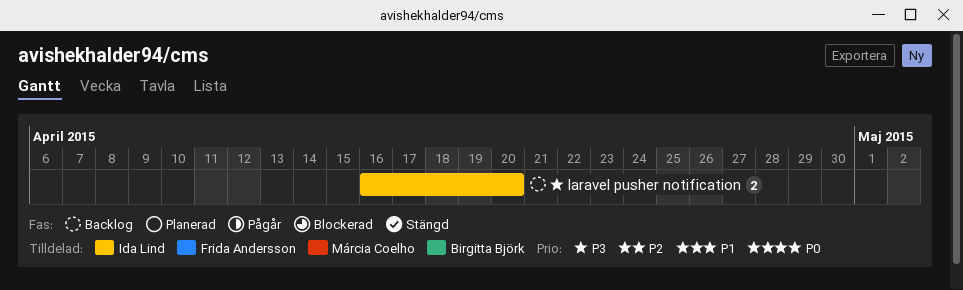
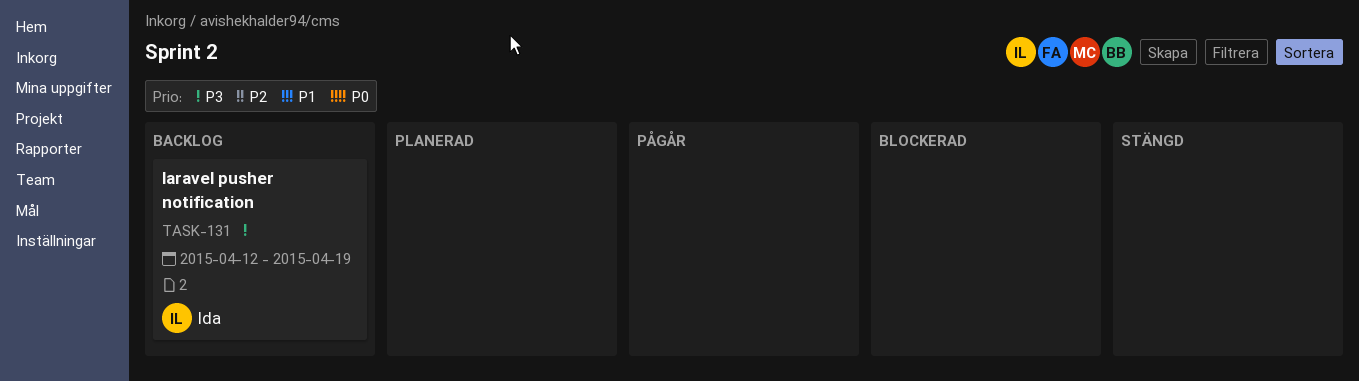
laravel pusher notification, start: Apr 16 -> Apr 12
laravel pusher notification, due: Apr 20 -> Apr 19

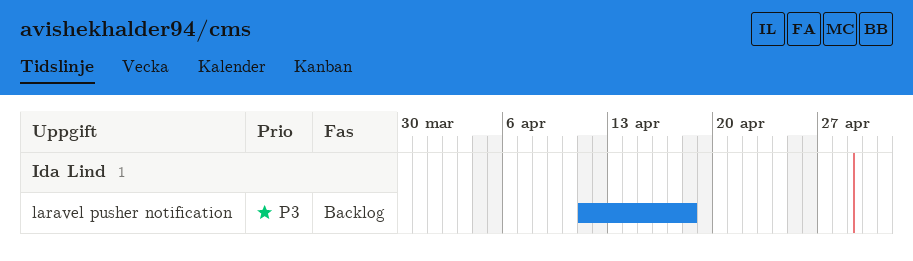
laravel pusher notification, start: Apr 12 -> Apr 11
laravel pusher notification, due: Apr 19 -> Apr 18

